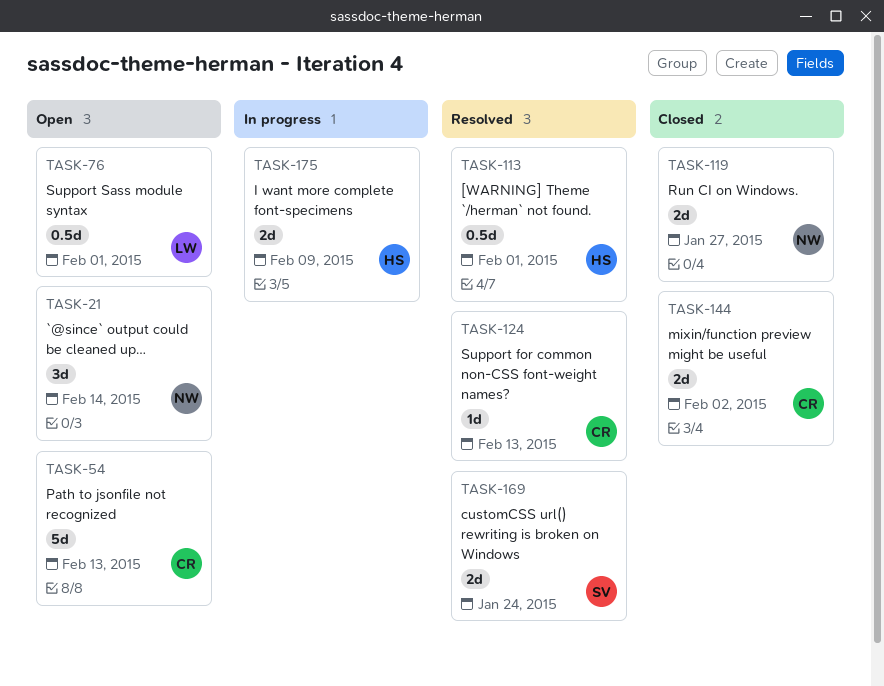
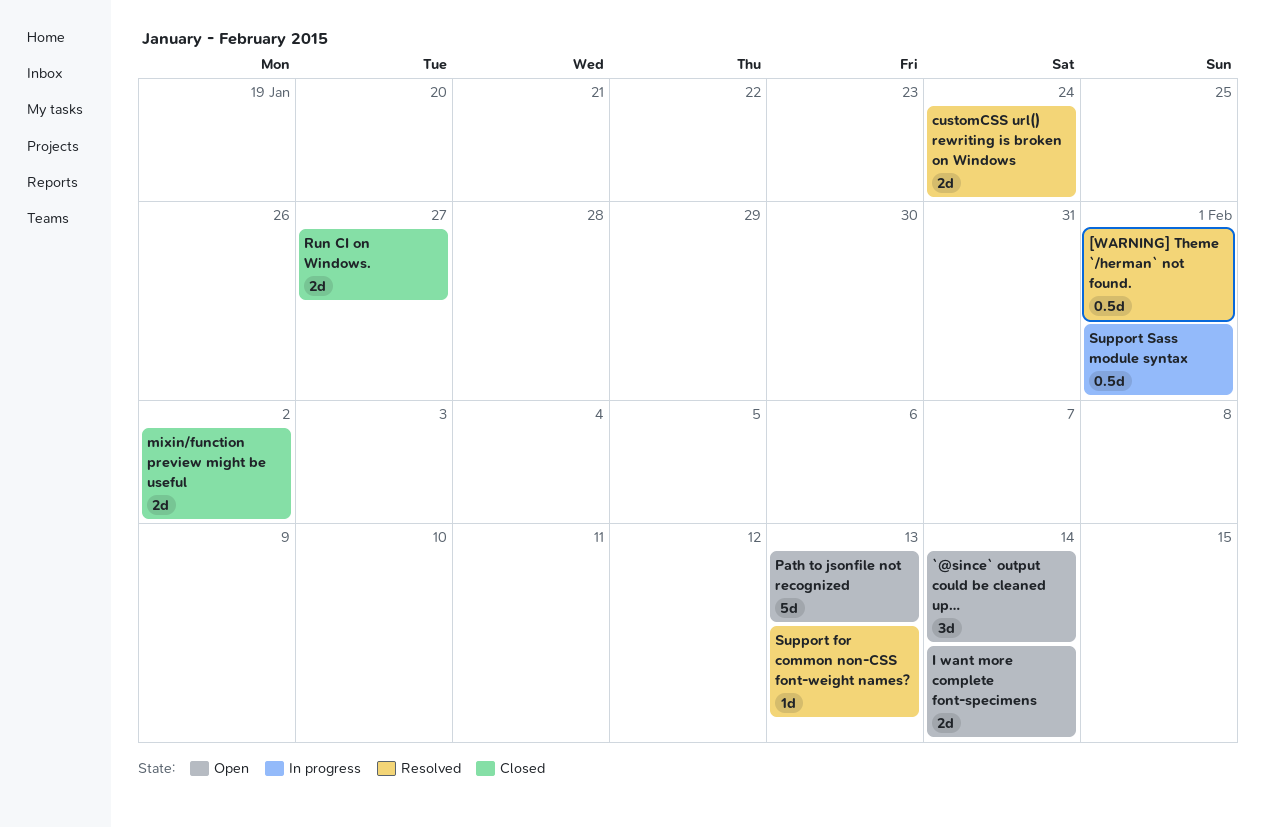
I want more complete font-specimens, status: In progress -> Open
I want more complete font-specimens, due: Feb 9 -> Feb 14
Support Sass module syntax, status: Open -> In progress

